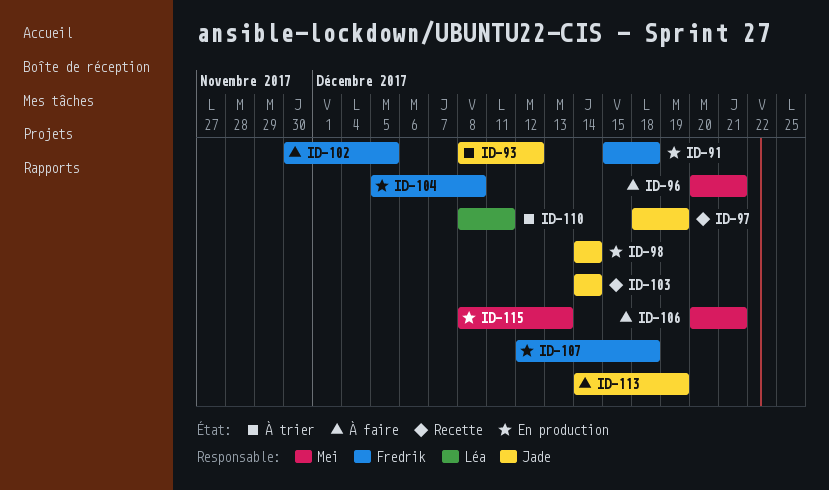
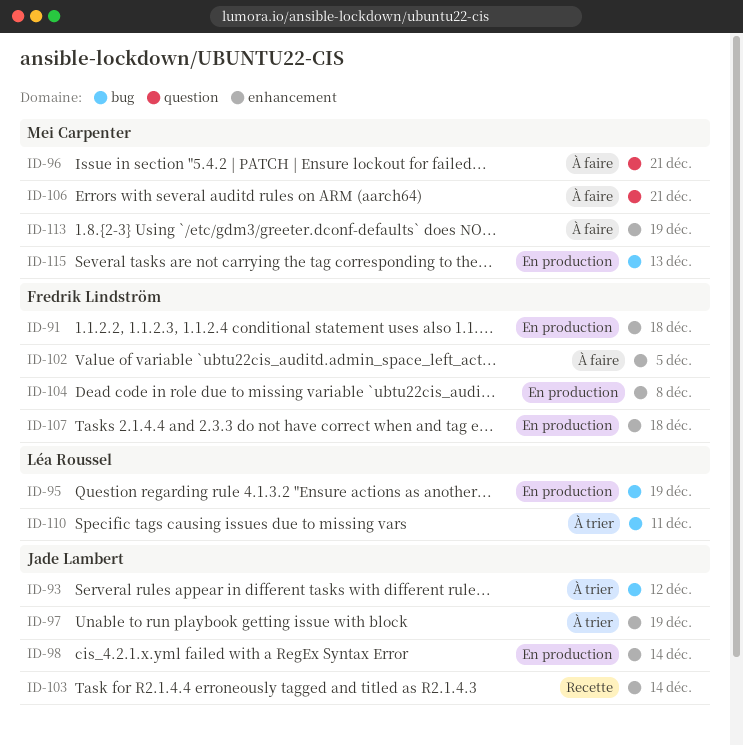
ID-95: none -> present
ID-97, status: Recette -> À trier
ID-113, owner: Jade Lambert -> Mei Carpenter

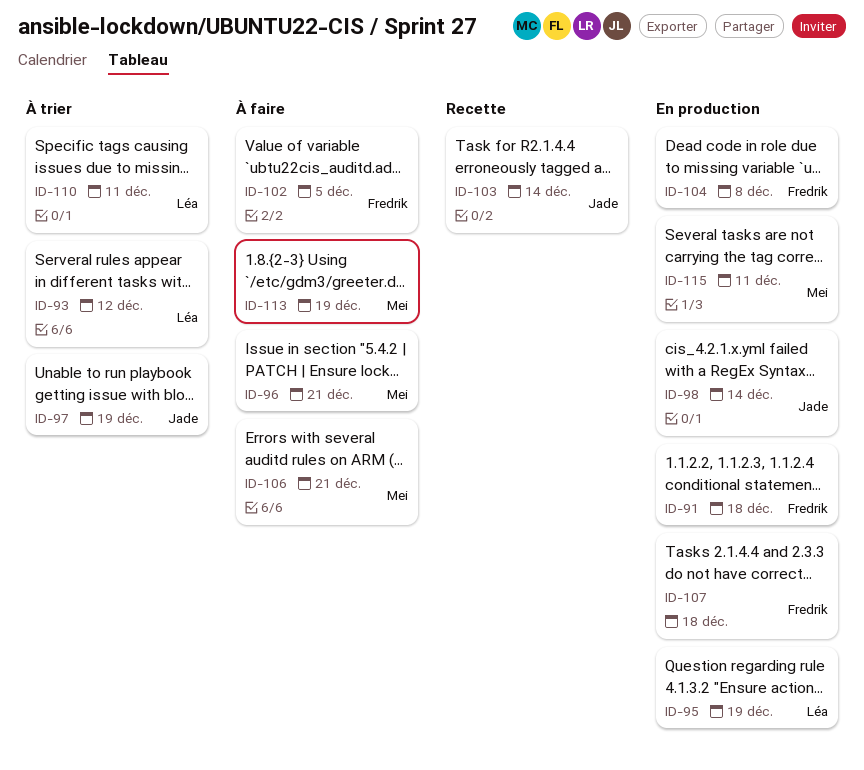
ID-93, owner: Jade Lambert -> Léa Roussel
ID-115, due: Dec 13 -> Dec 11

